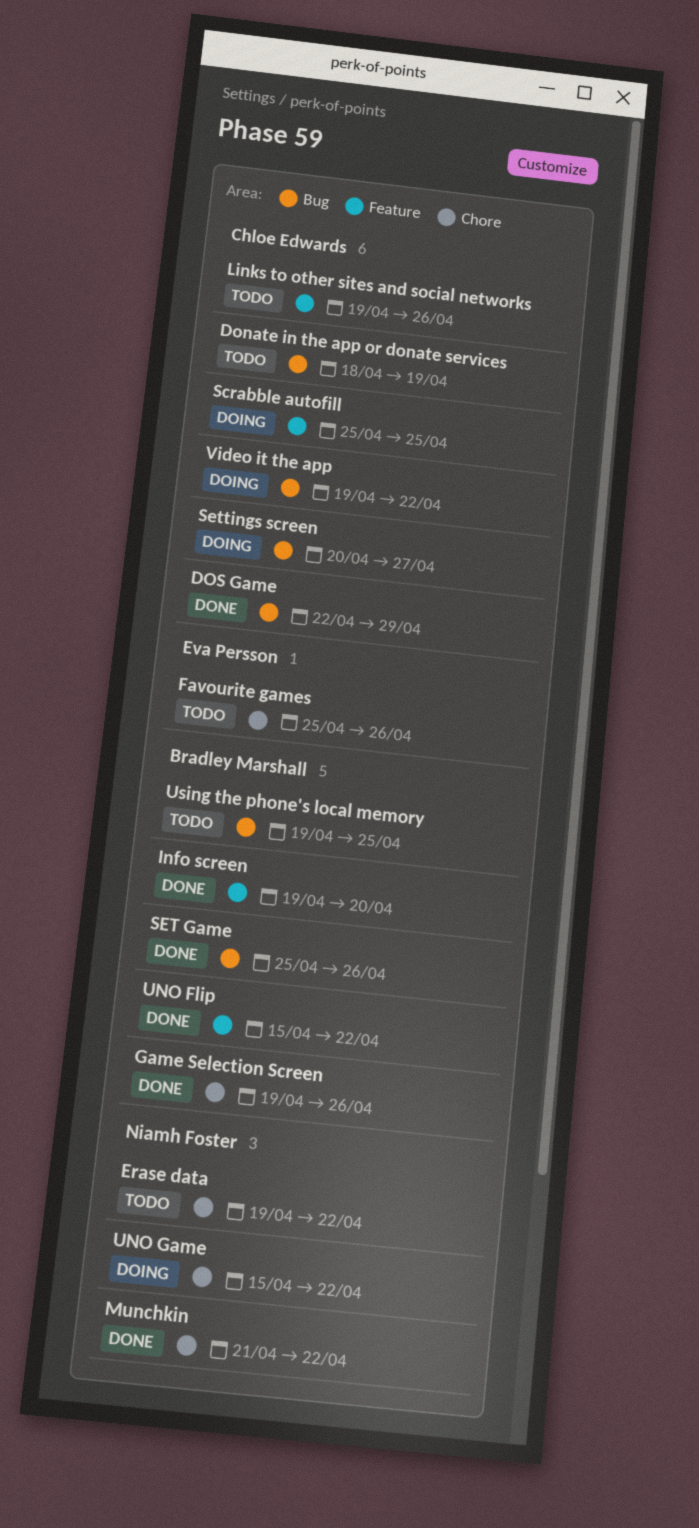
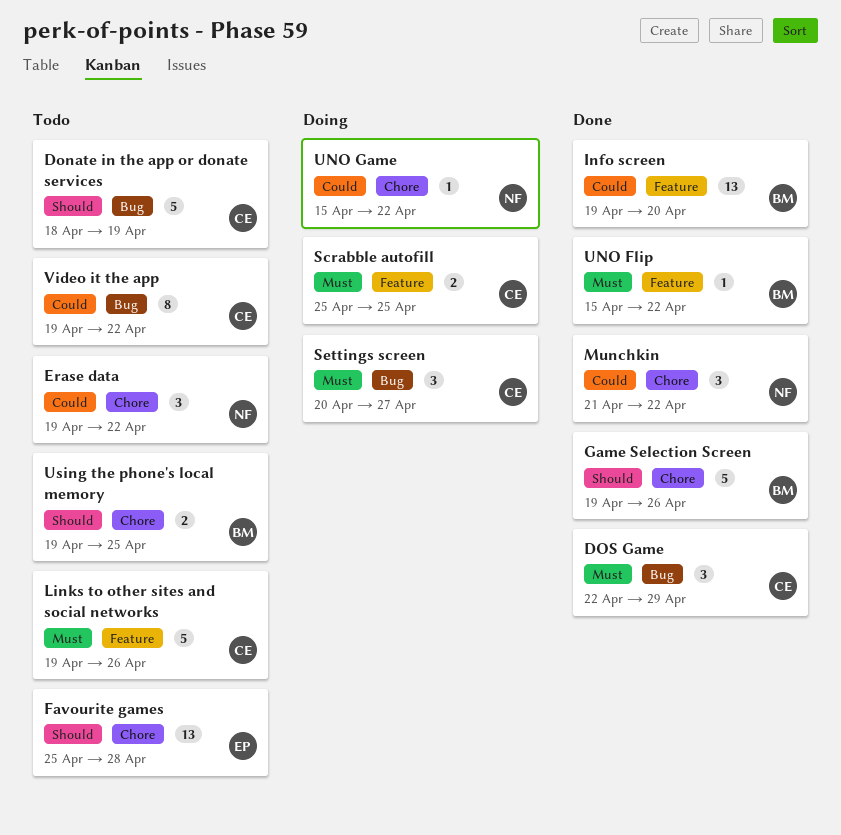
Favourite games, due: Apr 26 -> Apr 28
SET Game: present -> none
Using the phone's local memory, label: Bug -> Chore
Video it the app, status: Doing -> Todo

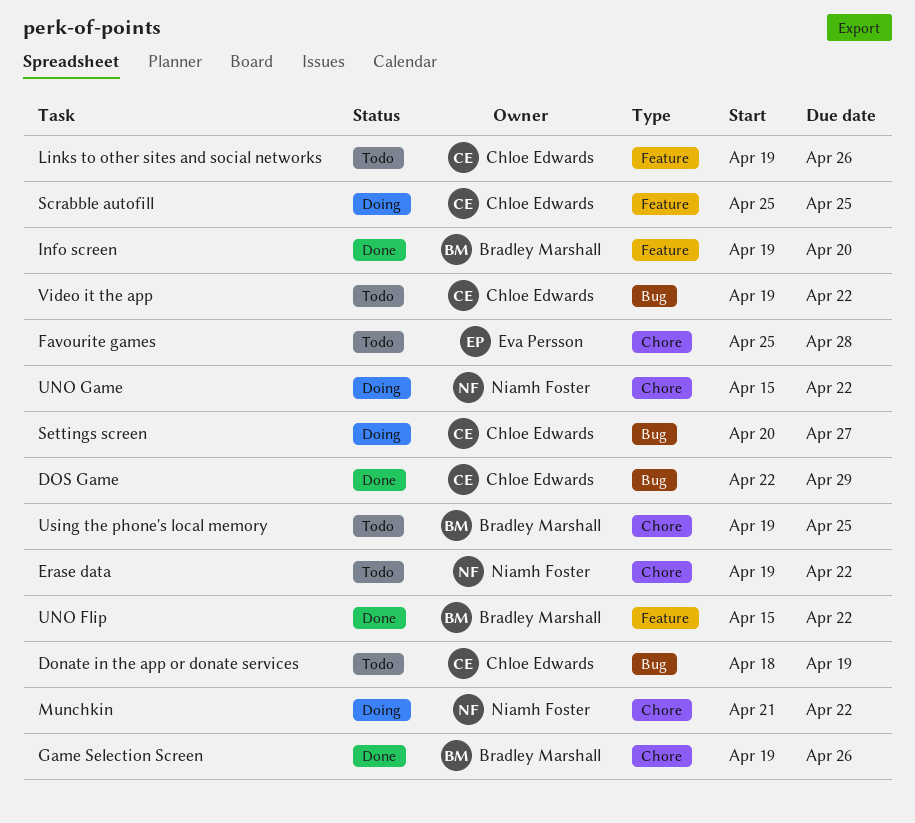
Munchkin, status: Done -> Doing

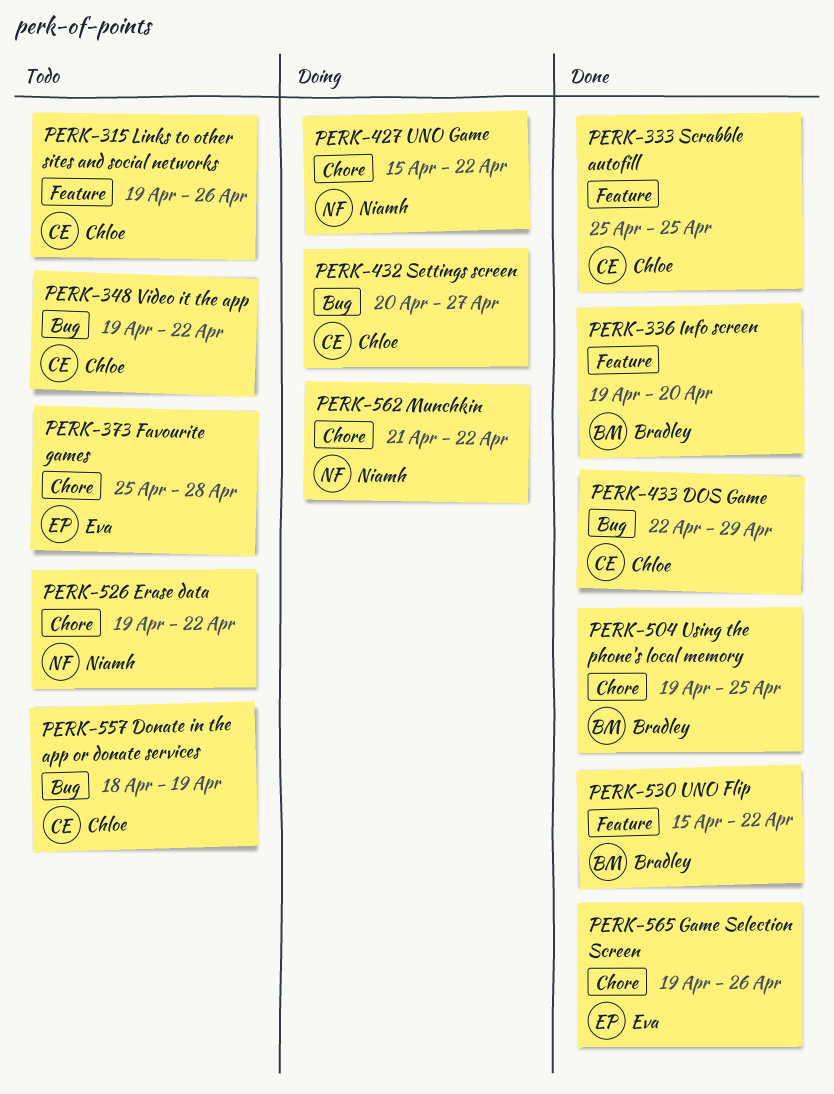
Game Selection Screen, owner: Bradley Marshall -> Eva Persson
Scrabble autofill, status: Doing -> Done
Using the phone's local memory, status: Todo -> Done

